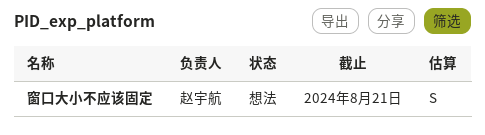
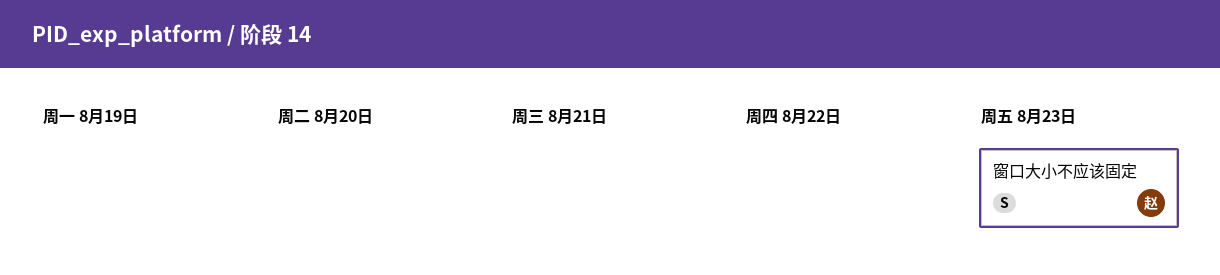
窗口大小不应该固定, due: Aug 21 -> Aug 23

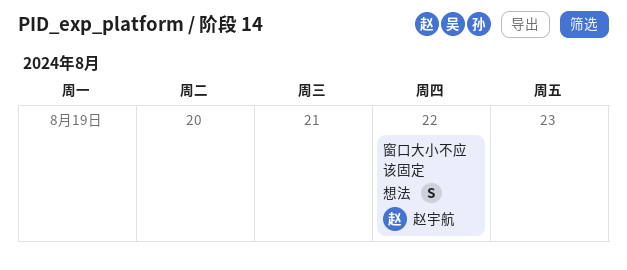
窗口大小不应该固定, due: Aug 23 -> Aug 22

